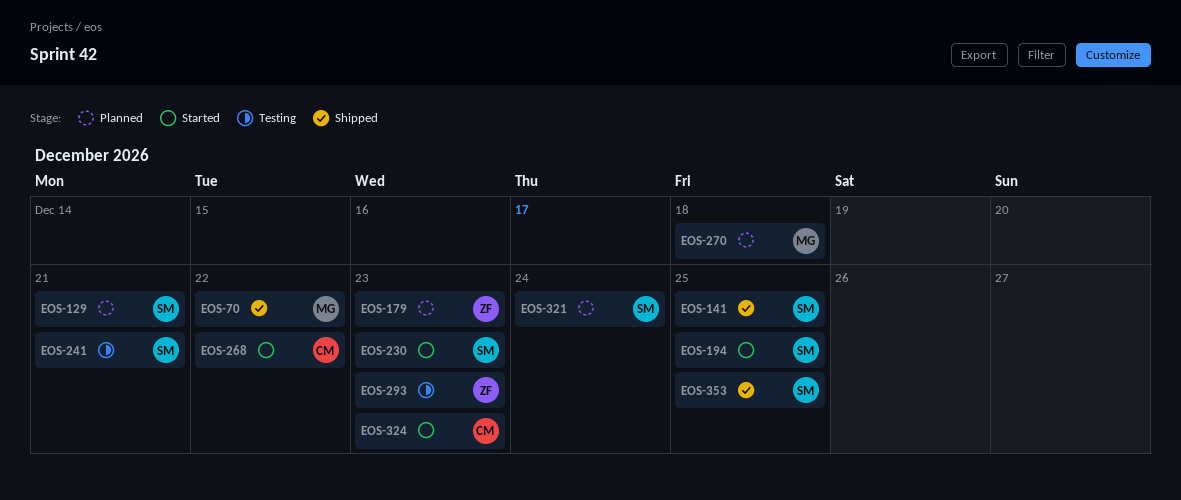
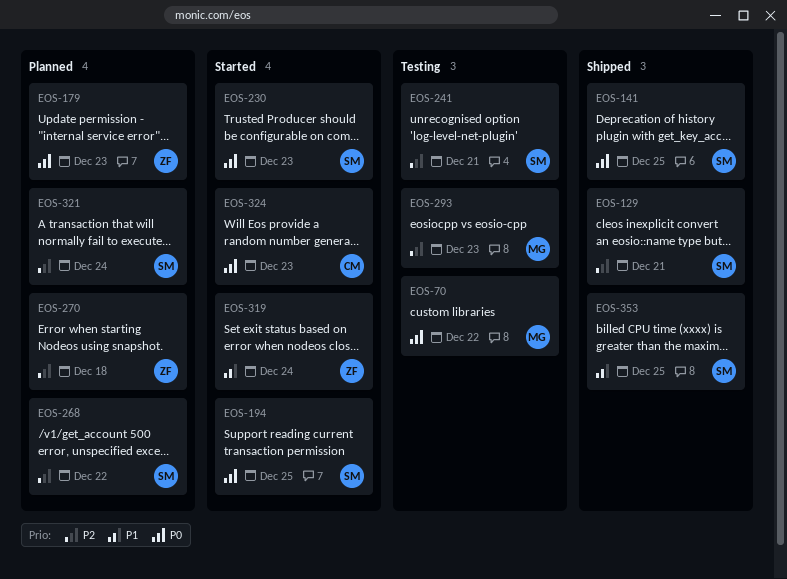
EOS-70, status: Shipped -> Testing
EOS-129, status: Planned -> Shipped
EOS-268, status: Started -> Planned
EOS-268, owner: CM -> SM
EOS-270, owner: MG -> ZF
EOS-293, owner: ZF -> MG
EOS-319: none -> present

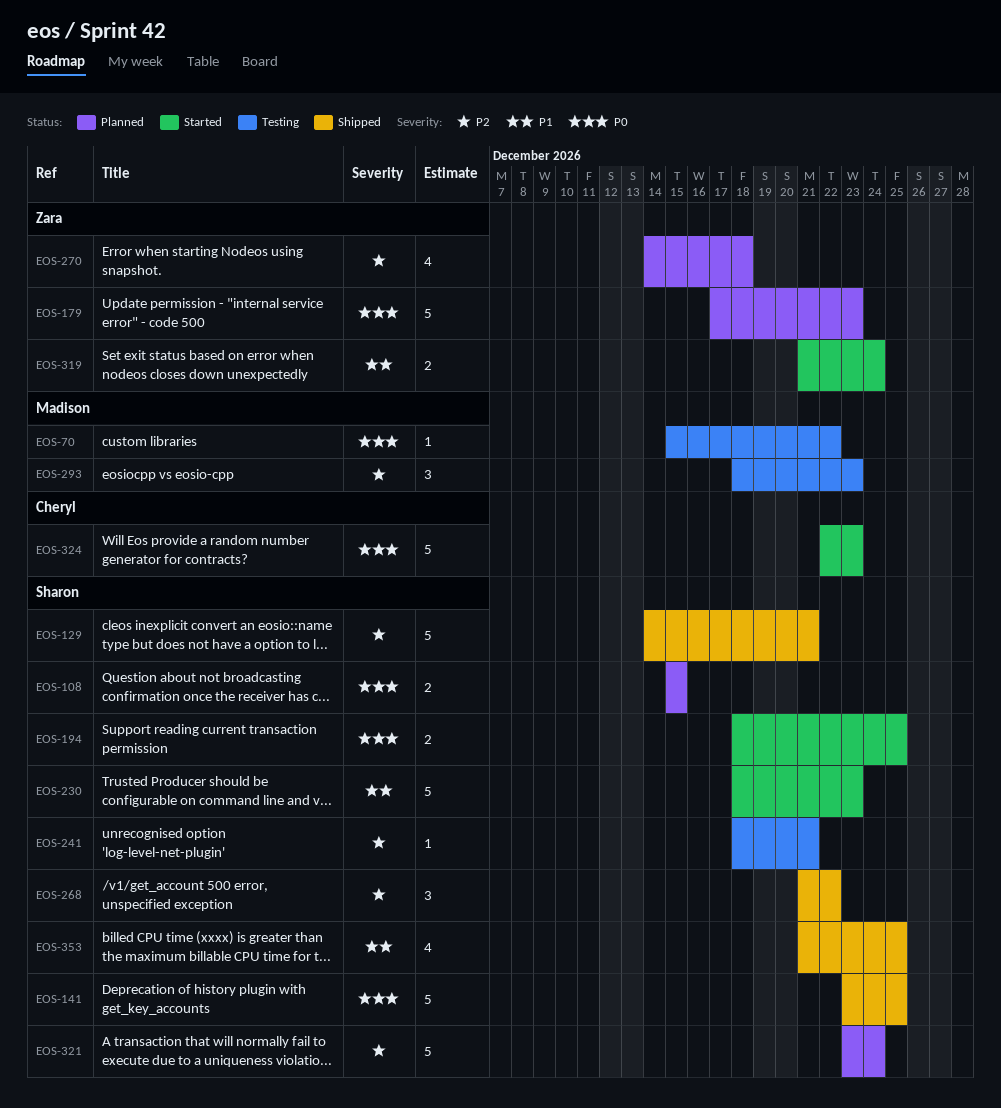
EOS-108: none -> present
EOS-230, priority: P0 -> P1
EOS-268, status: Planned -> Shipped

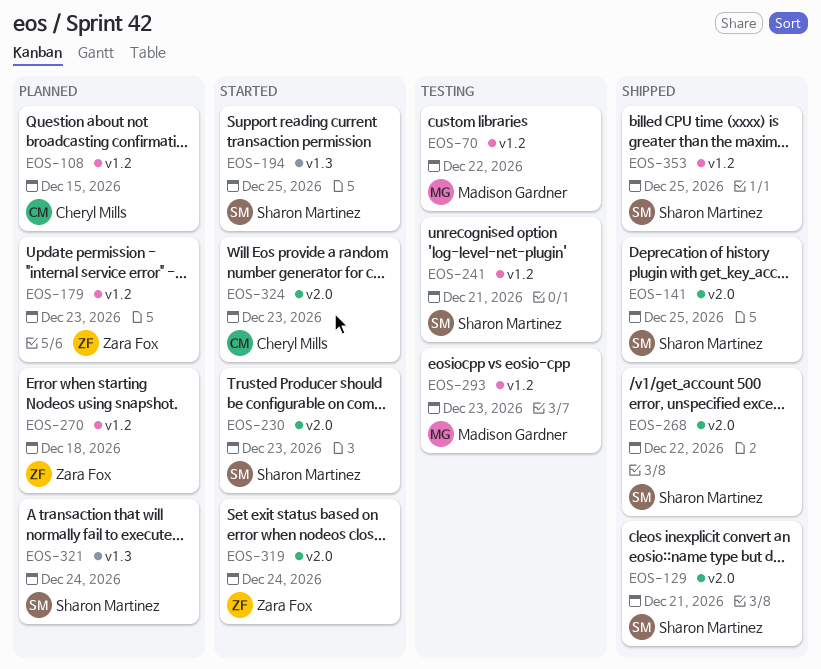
EOS-108, owner: Sharon Martinez -> Cheryl Mills

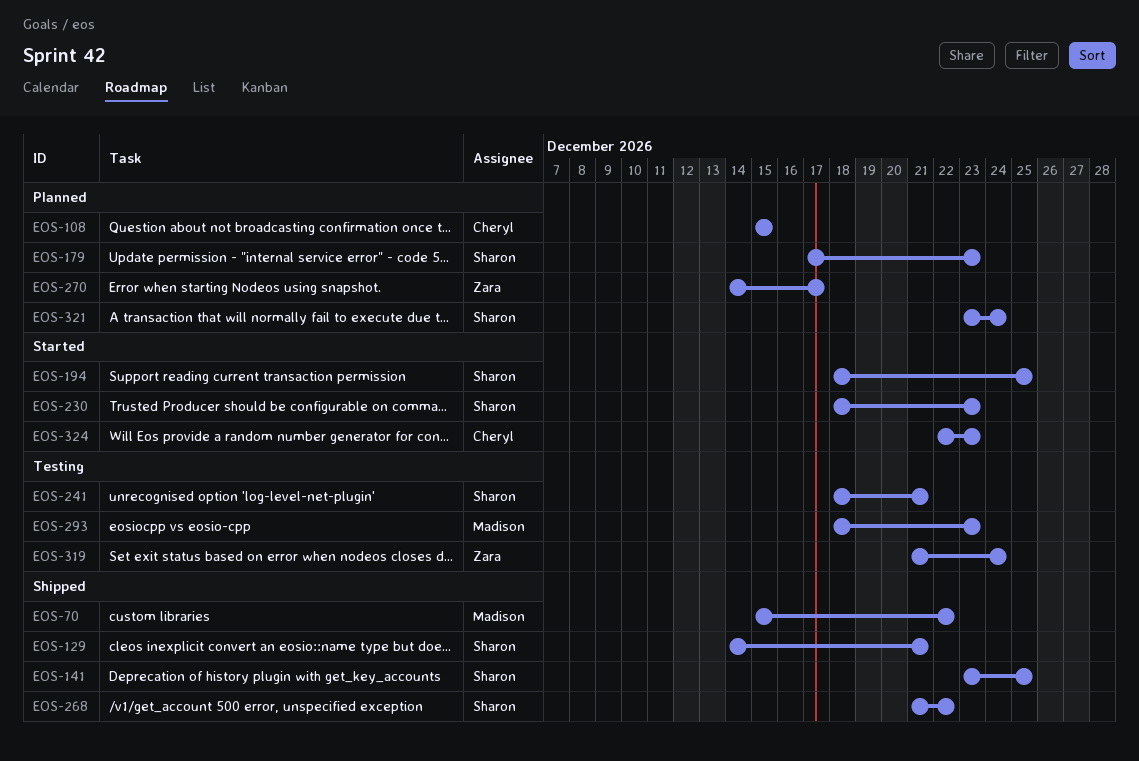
EOS-70, status: Testing -> Shipped
EOS-179, owner: Zara Fox -> Sharon Martinez
EOS-270, due: Dec 18 -> Dec 17
EOS-319, status: Started -> Testing
EOS-353: present -> none

